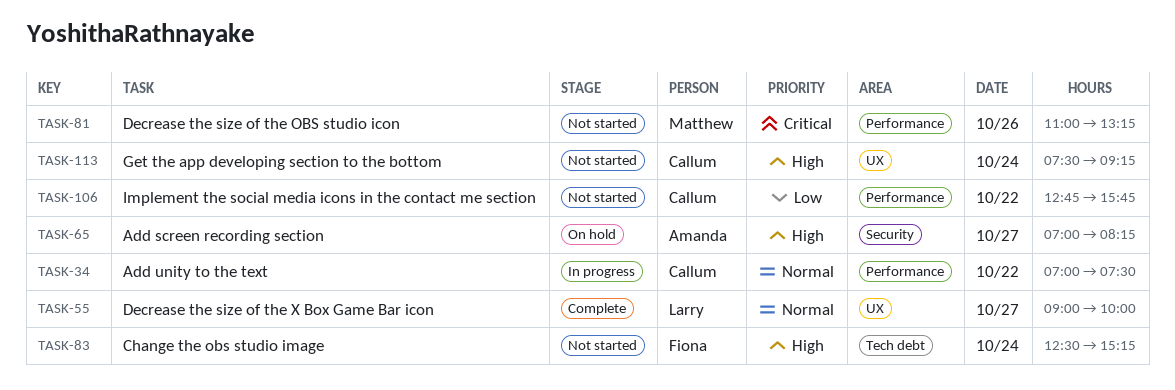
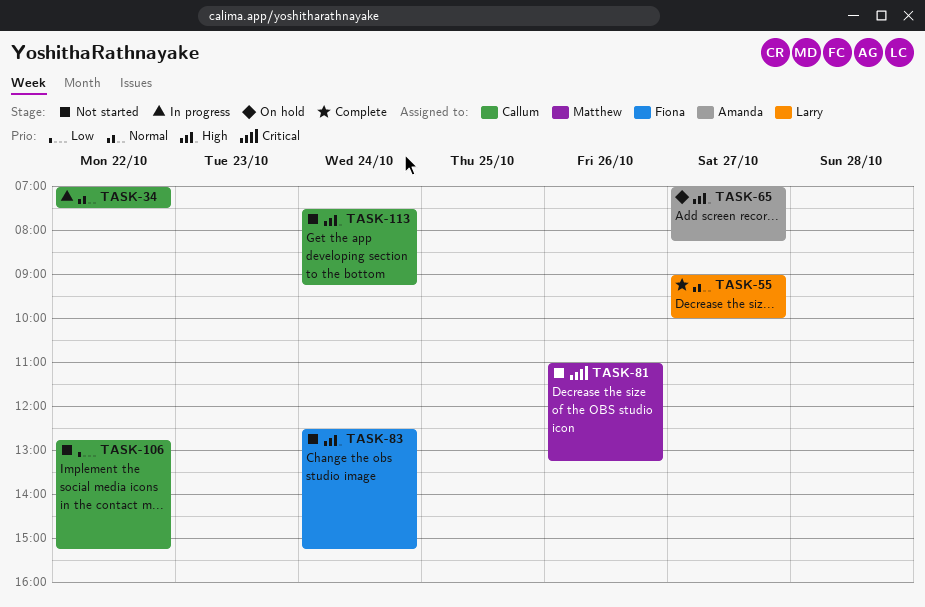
TASK-106, ends: 15:45 -> 15:15

